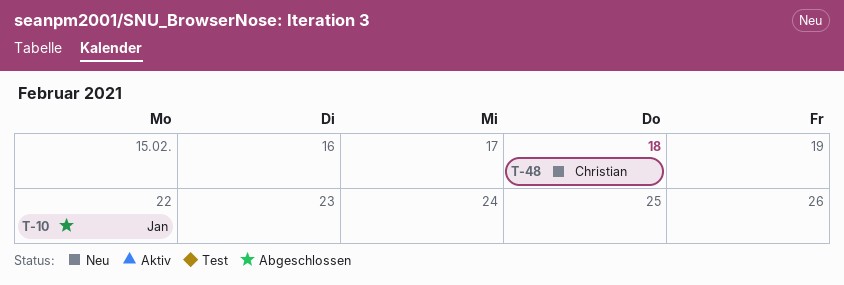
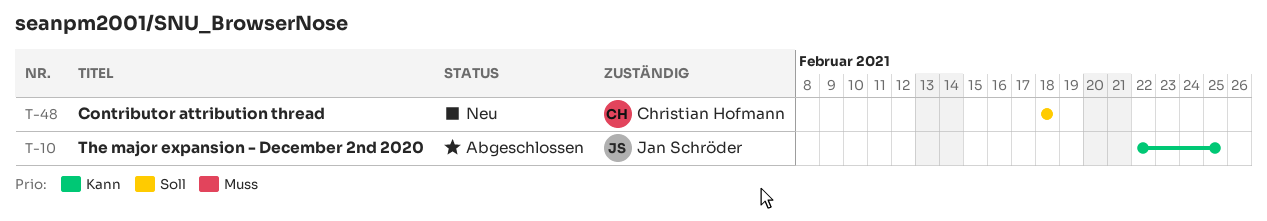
T-10, due: Feb 22 -> Feb 25

